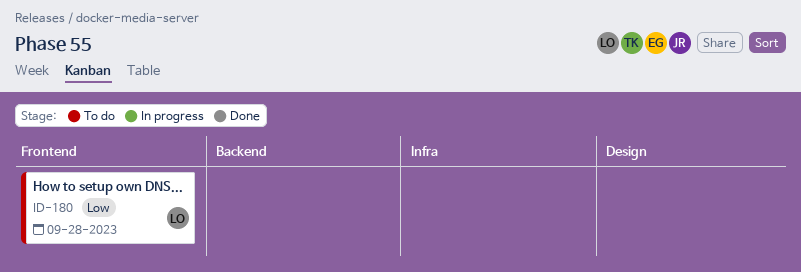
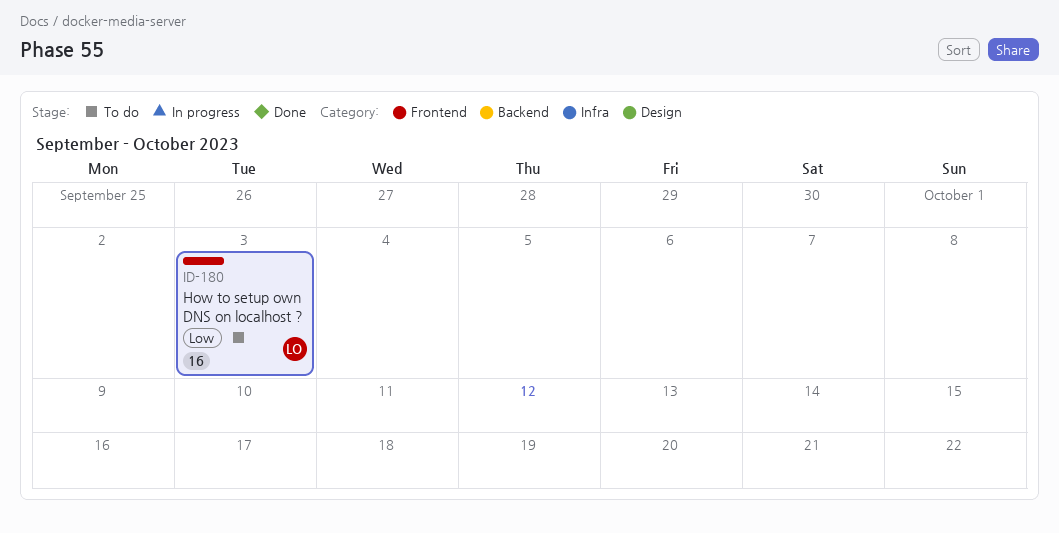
ID-180, due: Sep 28 -> Oct 3

